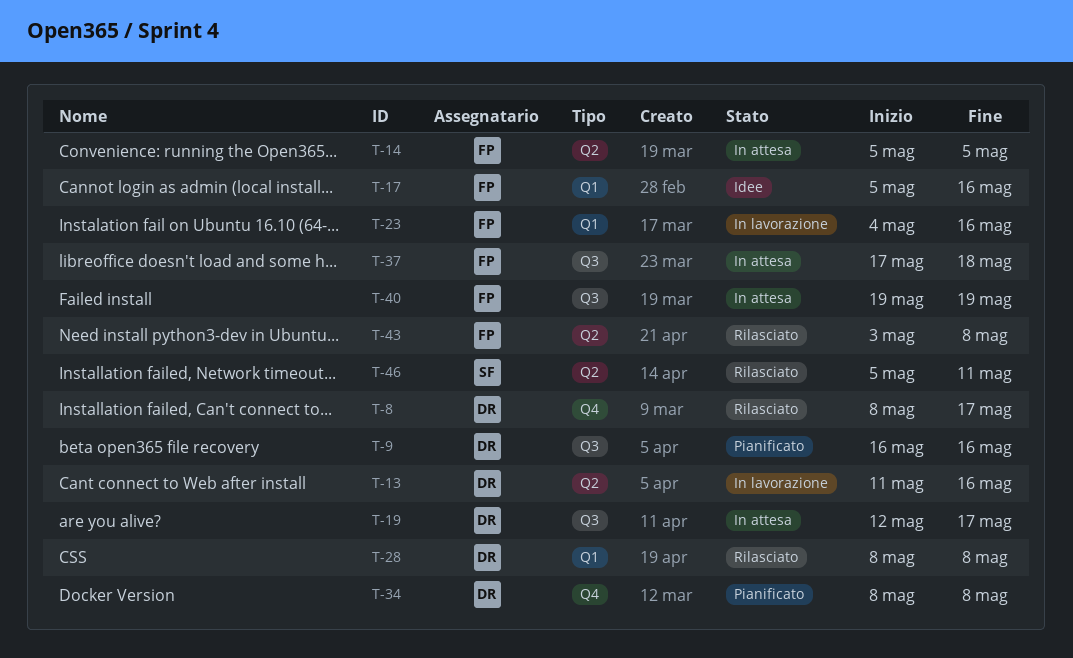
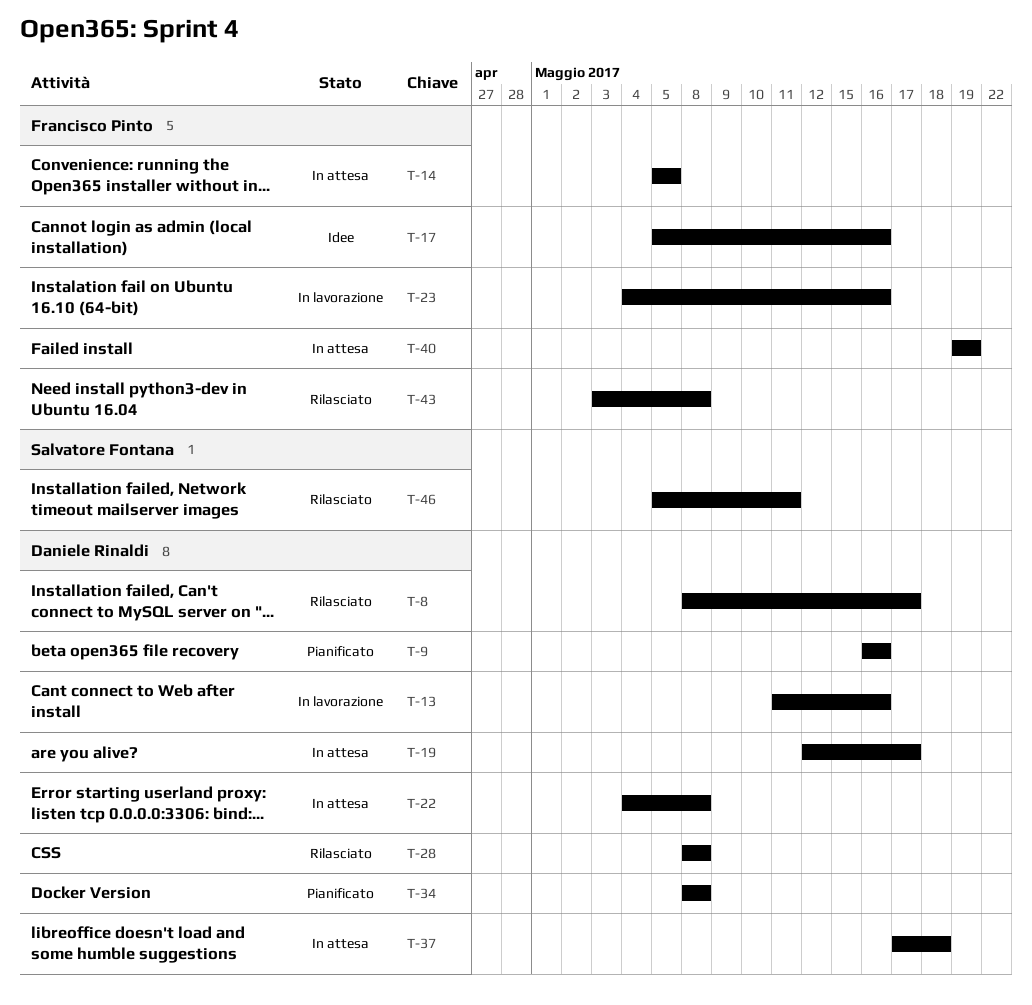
T-22: none -> present
T-37, owner: Francisco Pinto -> Daniele Rinaldi

